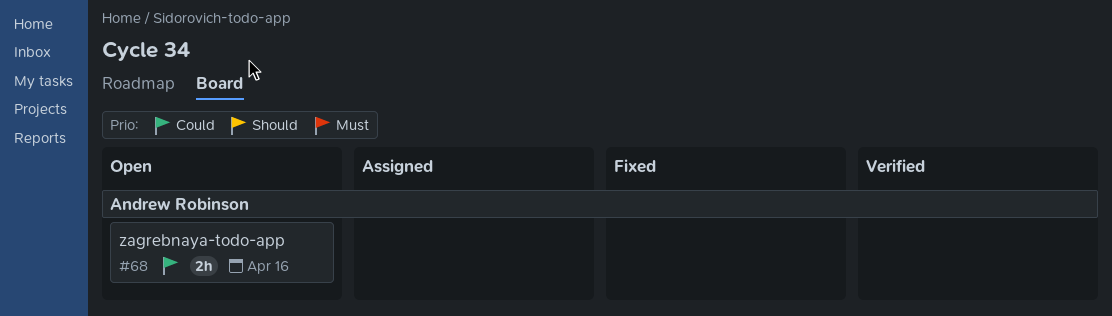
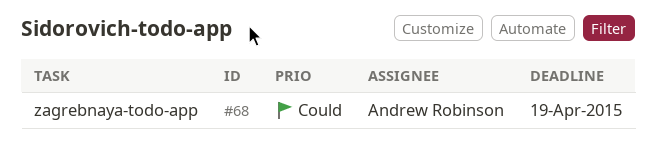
#68, due: Apr 16 -> Apr 19

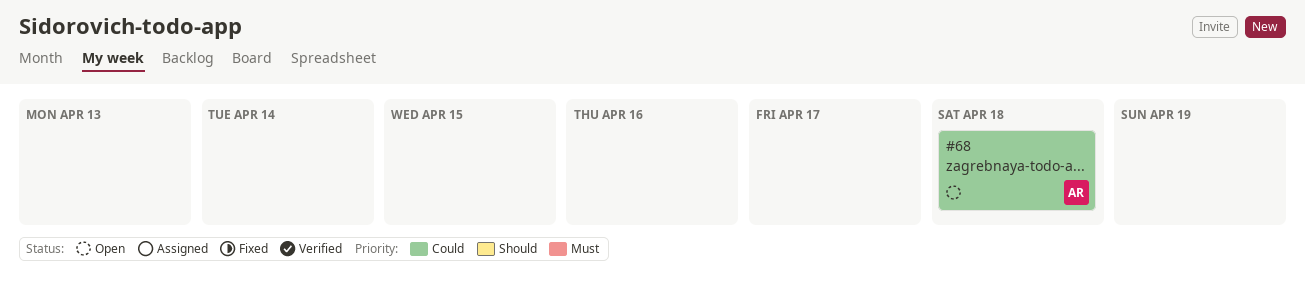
#68, due: Apr 19 -> Apr 18

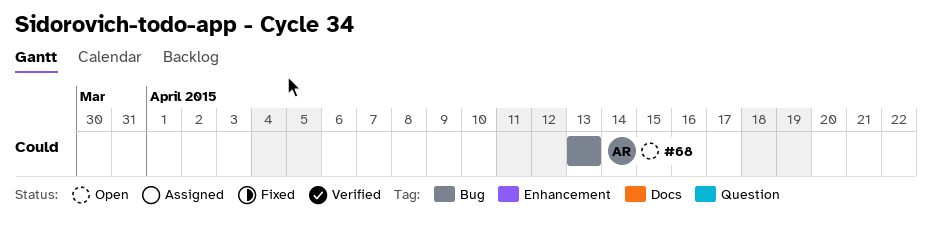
#68, due: Apr 18 -> Apr 13

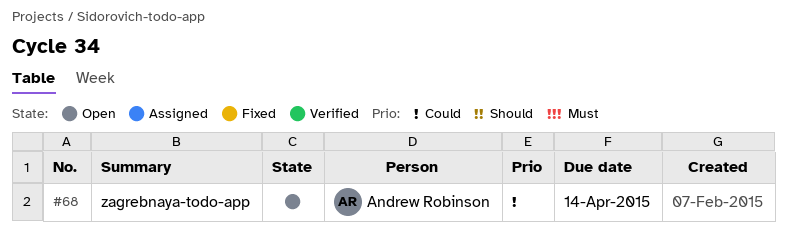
#68, due: Apr 13 -> Apr 14

